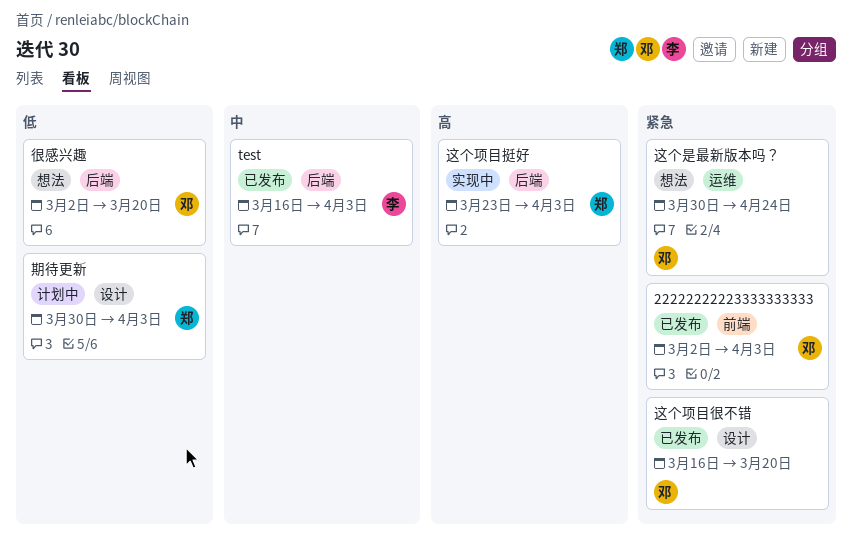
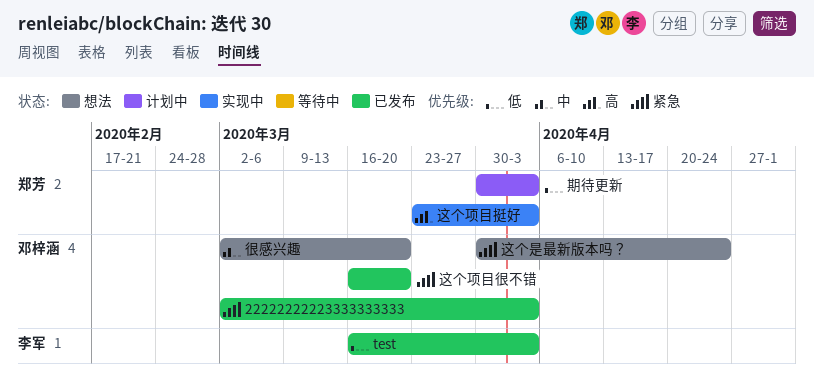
test, priority: 中 -> 低
很感兴趣, priority: 低 -> 中

